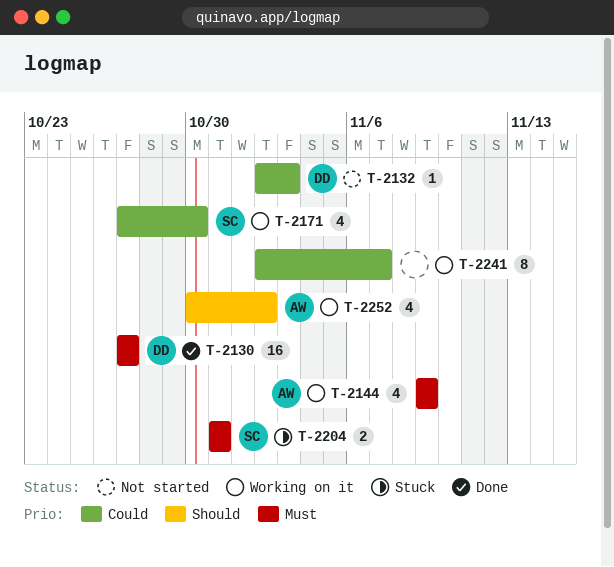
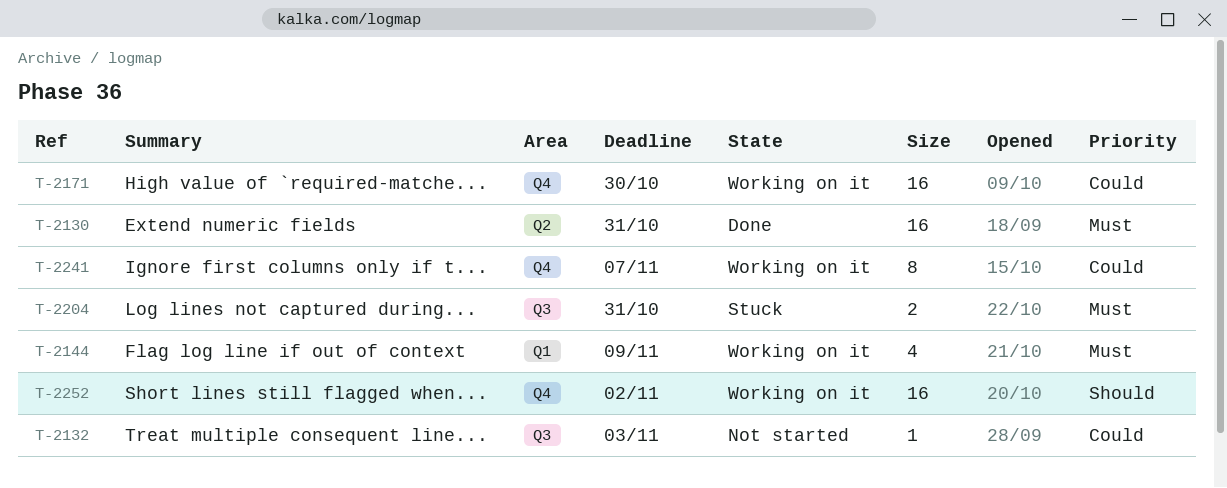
T-2130, due: Oct 27 -> Oct 31
T-2171, estimate: 4 -> 16
T-2252, estimate: 4 -> 16

